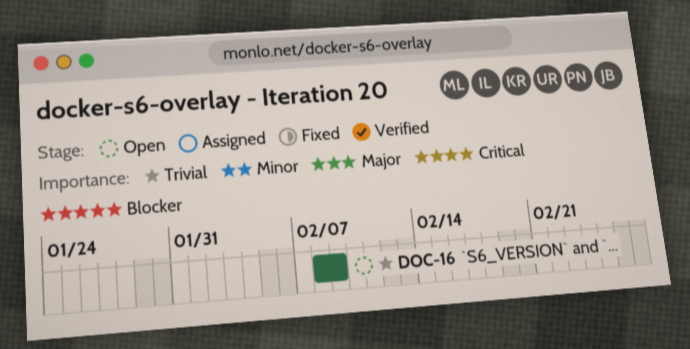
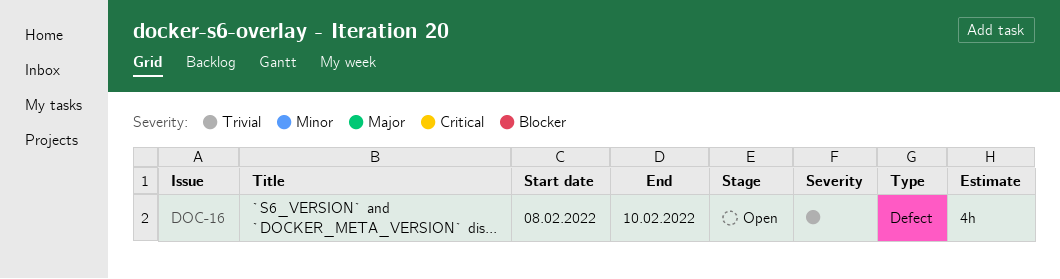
DOC-16, due: Feb 9 -> Feb 10

